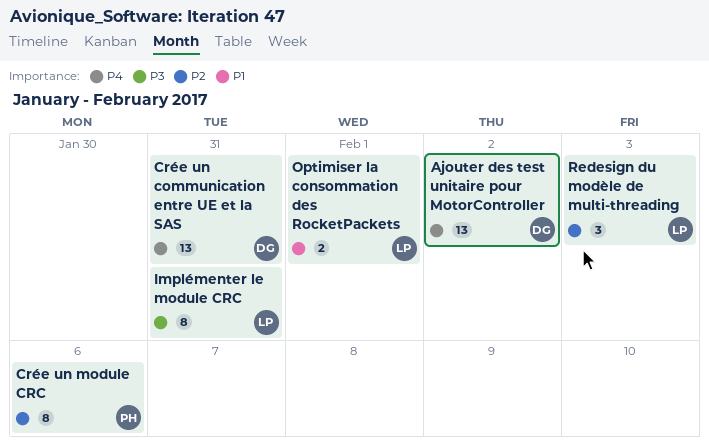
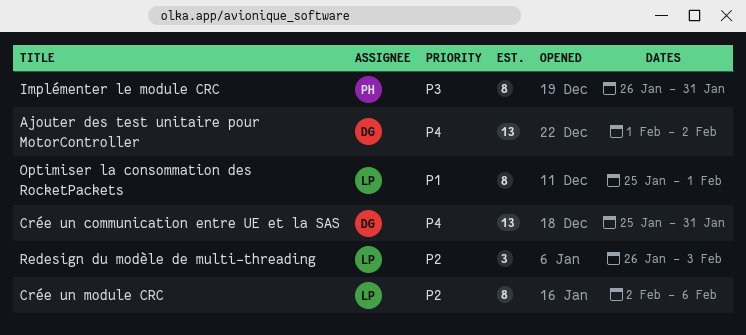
Crée un module CRC, owner: PH -> LP
Implémenter le module CRC, owner: LP -> PH
Optimiser la consommation des RocketPackets, estimate: 2 -> 8

